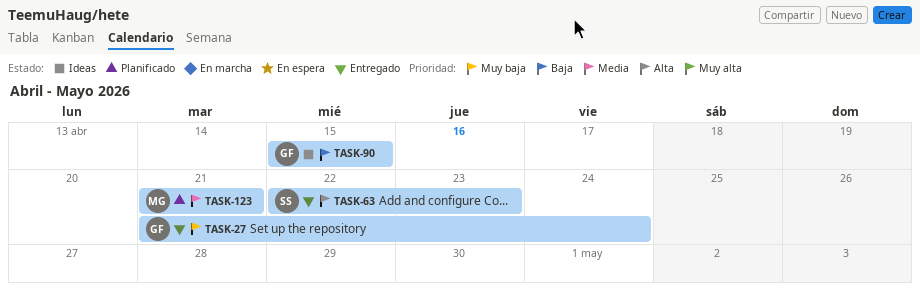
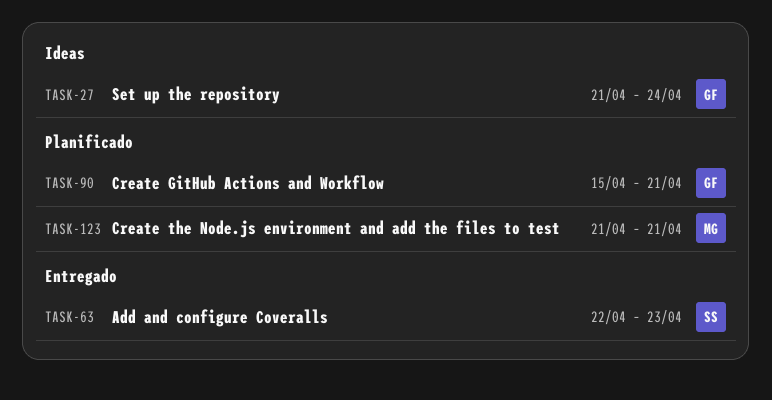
TASK-27, status: Entregado -> Ideas
TASK-90, status: Ideas -> Planificado
TASK-90, due: Apr 15 -> Apr 21

